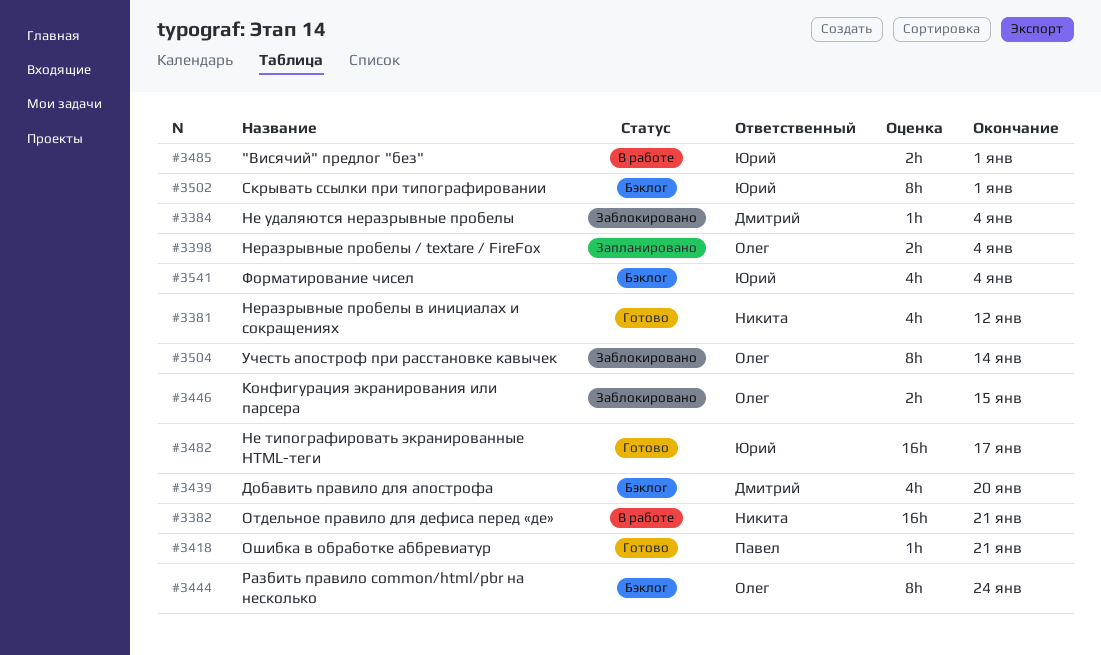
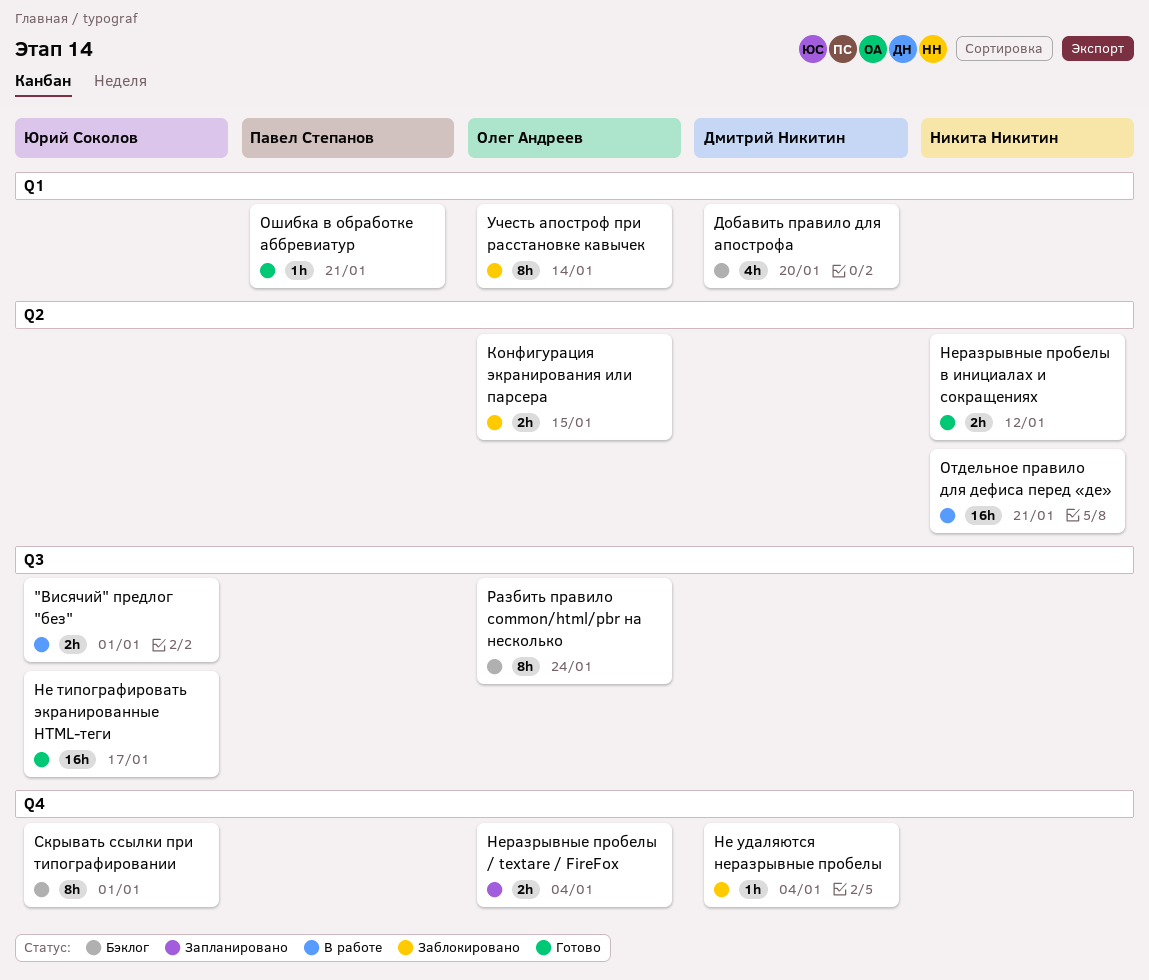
Неразрывные пробелы в инициалах и сокращениях, estimate: 4h -> 2h
Форматирование чисел: present -> none

